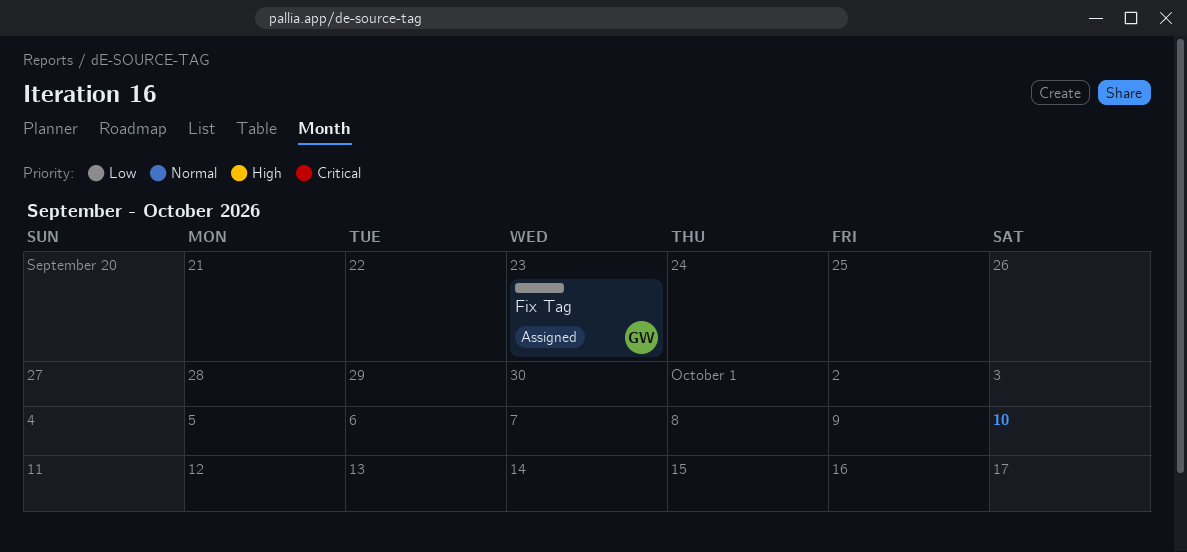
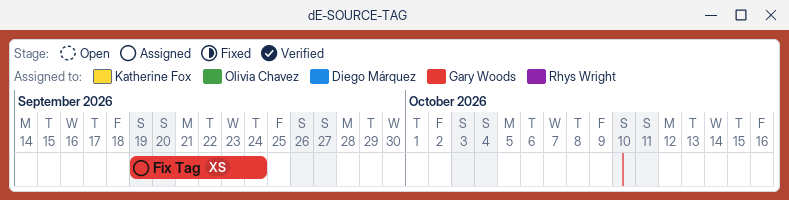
Fix Tag, due: Sep 23 -> Sep 24

